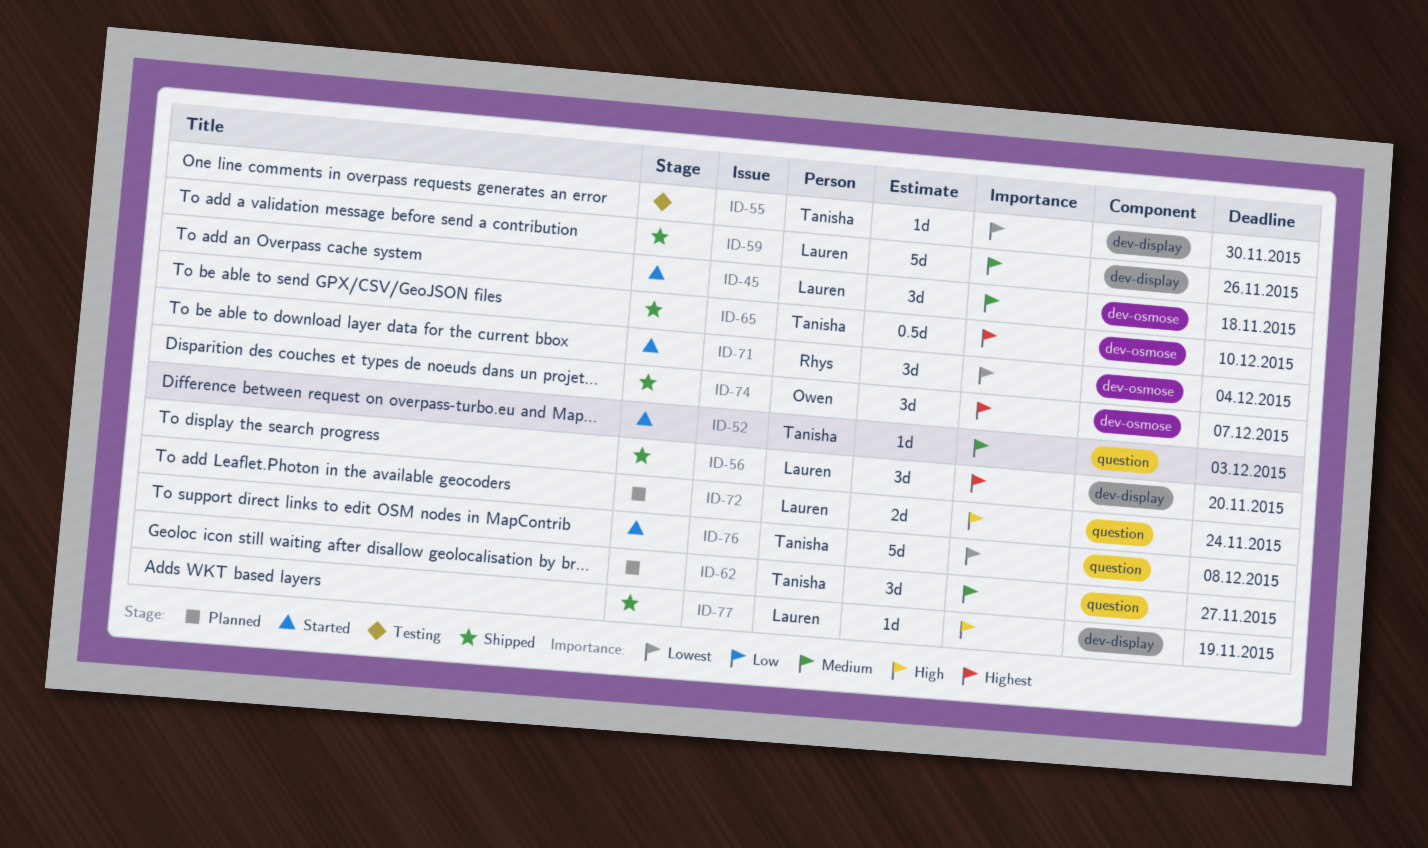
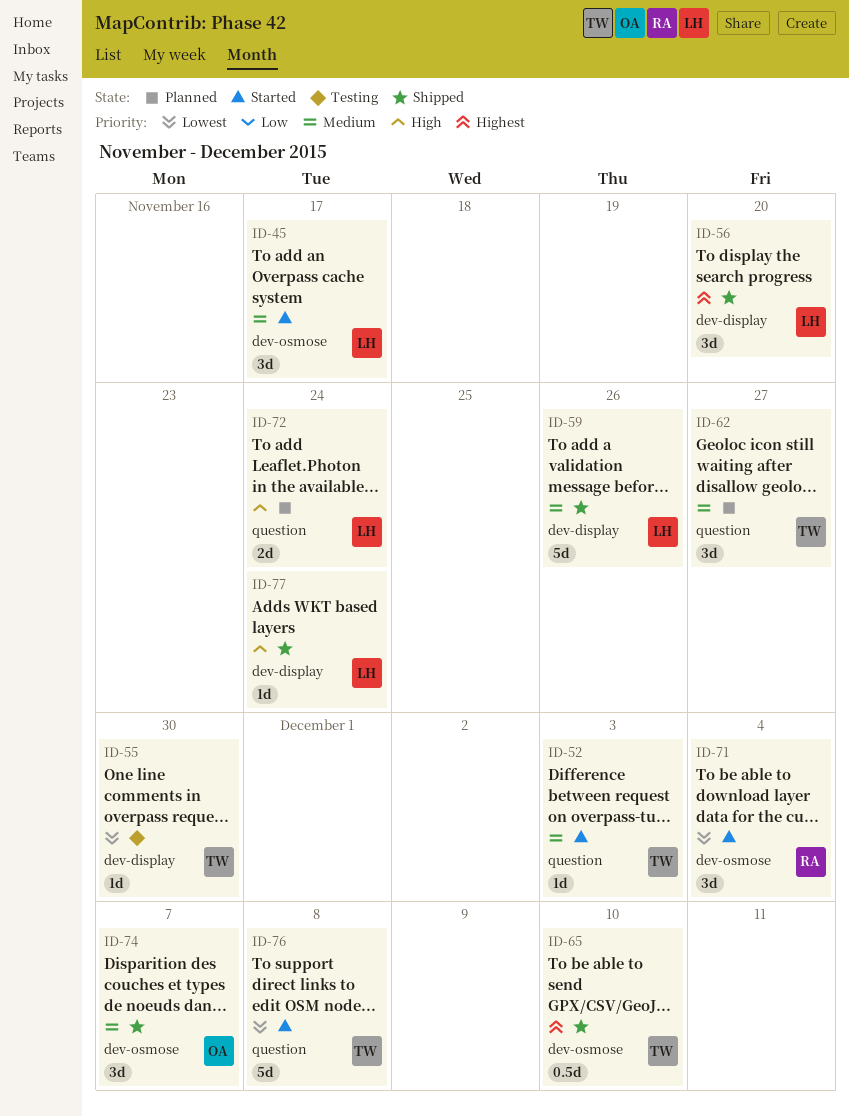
ID-45, due: Nov 18 -> Nov 17
ID-74, priority: Highest -> Medium
ID-77, due: Nov 19 -> Nov 24

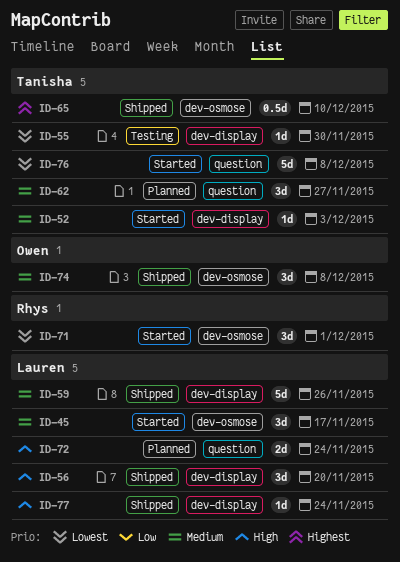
ID-52, label: question -> dev-display
ID-56, priority: Highest -> High
ID-71, due: Dec 4 -> Dec 1
ID-74, due: Dec 7 -> Dec 8

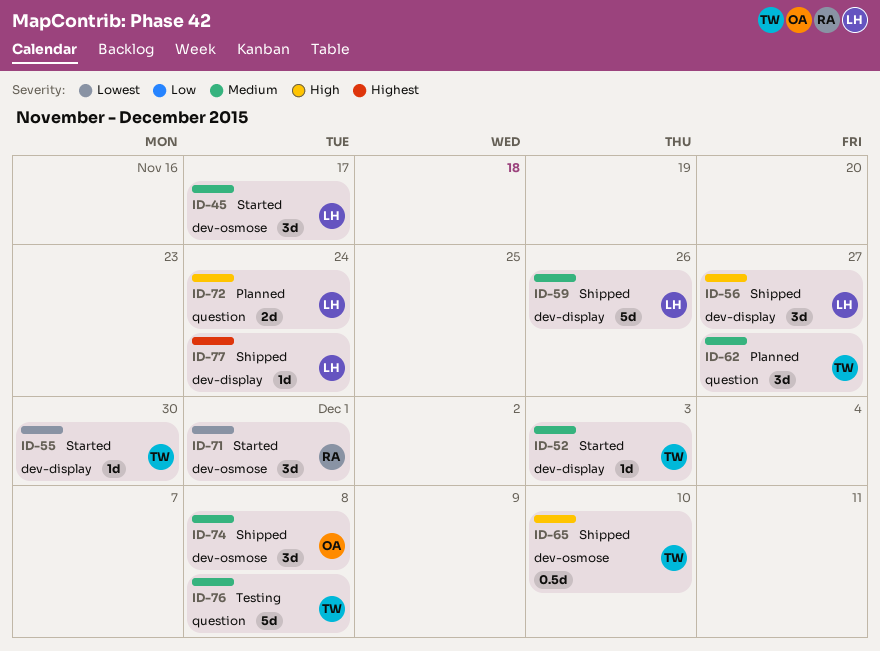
ID-55, status: Testing -> Started
ID-56, due: Nov 20 -> Nov 27
ID-65, priority: Highest -> High
ID-76, status: Started -> Testing
ID-76, priority: Lowest -> Medium
ID-77, priority: High -> Highest

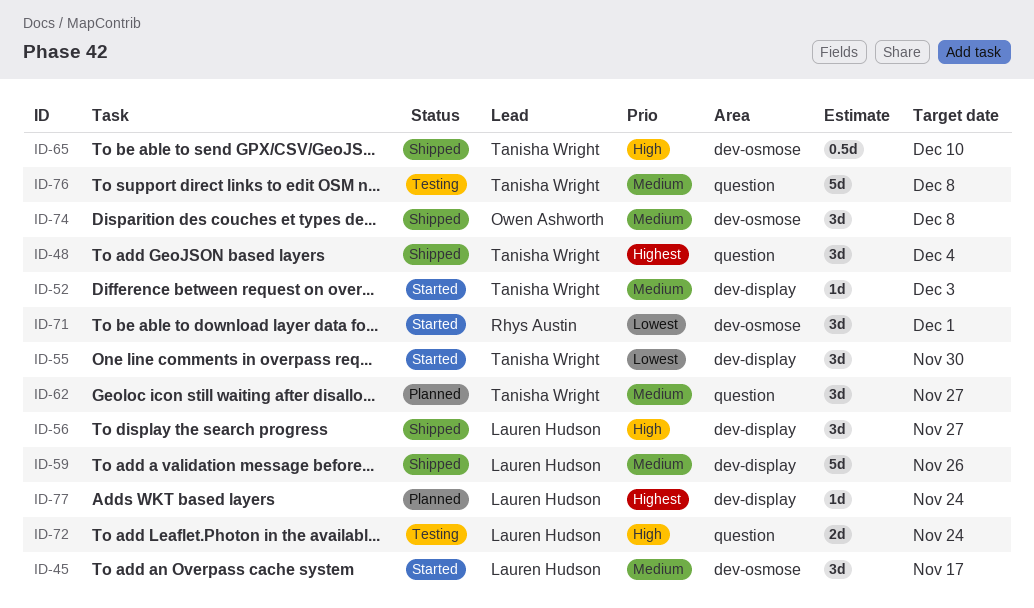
ID-48: none -> present
ID-55, estimate: 1d -> 3d
ID-72, status: Planned -> Testing
ID-77, status: Shipped -> Planned

